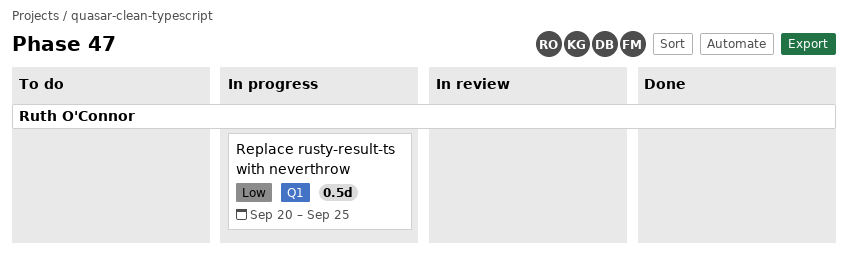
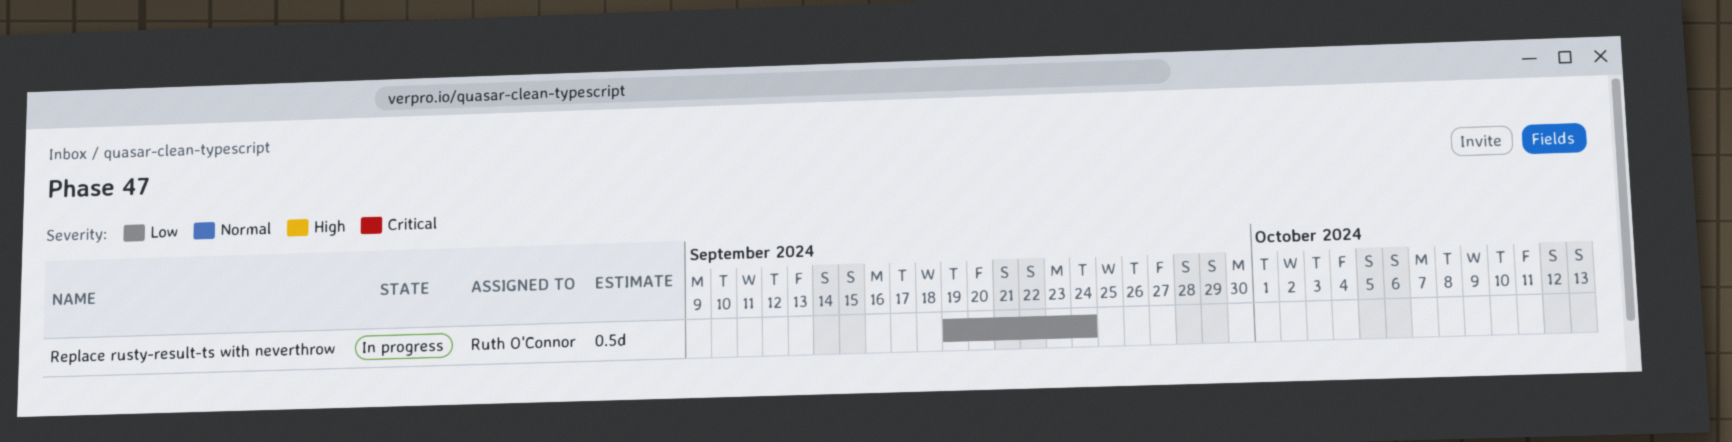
Replace rusty-result-ts with neverthrow, start: Sep 20 -> Sep 19
Replace rusty-result-ts with neverthrow, due: Sep 25 -> Sep 24

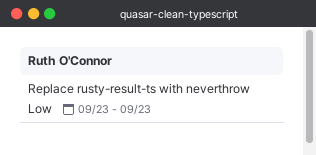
Replace rusty-result-ts with neverthrow, start: Sep 19 -> Sep 23
Replace rusty-result-ts with neverthrow, due: Sep 24 -> Sep 23

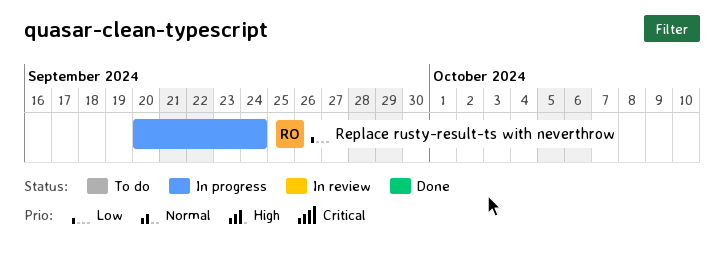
Replace rusty-result-ts with neverthrow, start: Sep 23 -> Sep 20
Replace rusty-result-ts with neverthrow, due: Sep 23 -> Sep 24

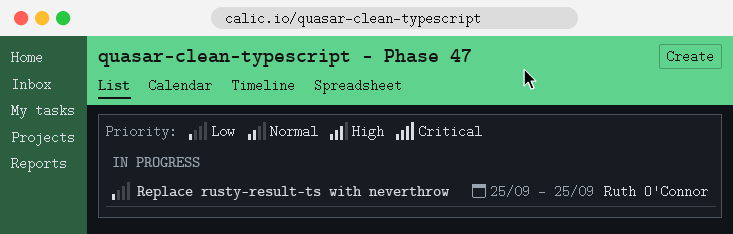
Replace rusty-result-ts with neverthrow, start: Sep 20 -> Sep 25
Replace rusty-result-ts with neverthrow, due: Sep 24 -> Sep 25

